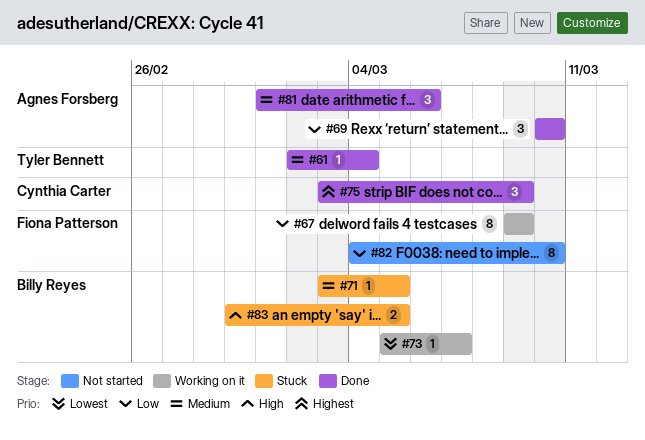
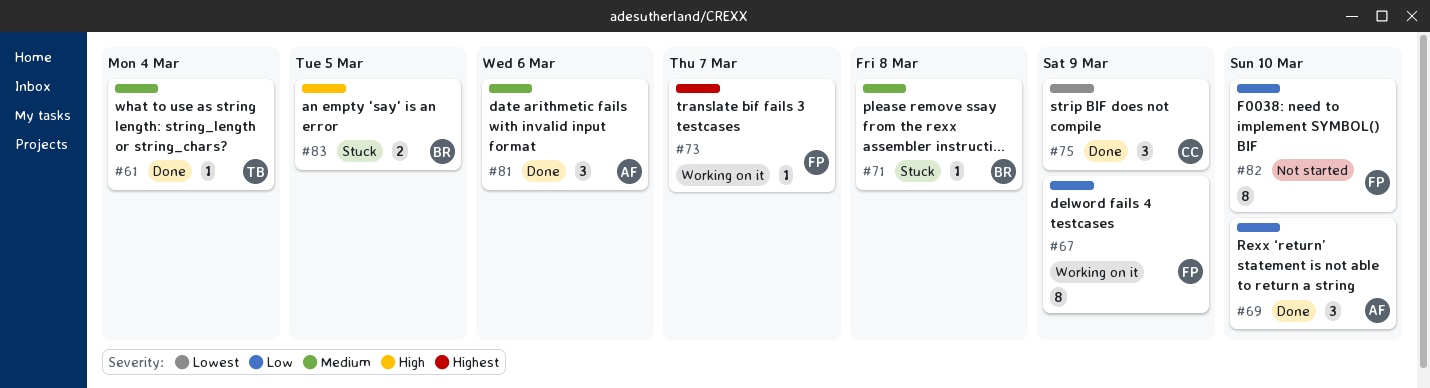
#71, due: Mar 5 -> Mar 8
#73, owner: Billy Reyes -> Fiona Patterson
#73, priority: Lowest -> Highest
#75, priority: Highest -> Lowest

